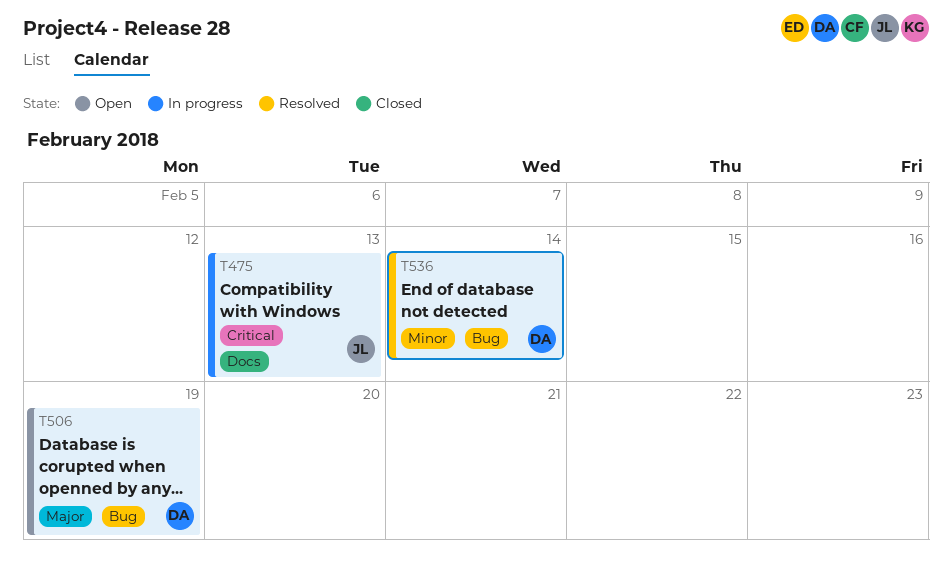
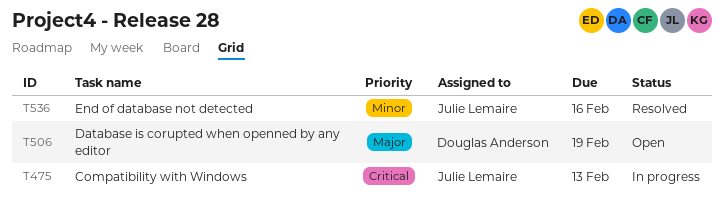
T536, owner: Douglas Anderson -> Julie Lemaire
T536, due: Feb 14 -> Feb 16

